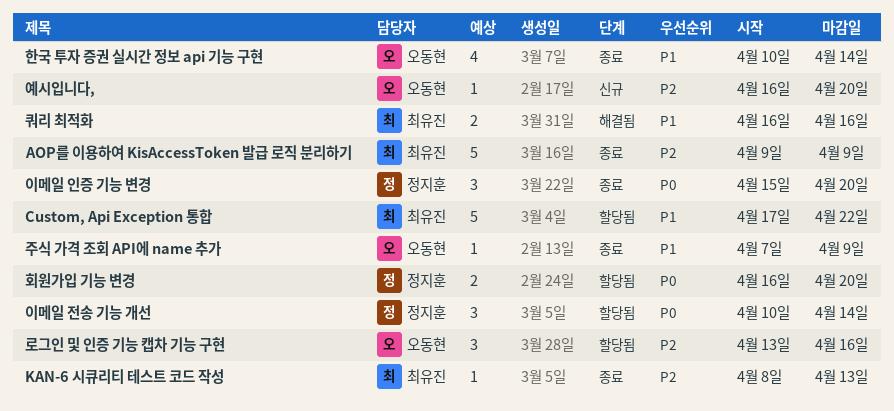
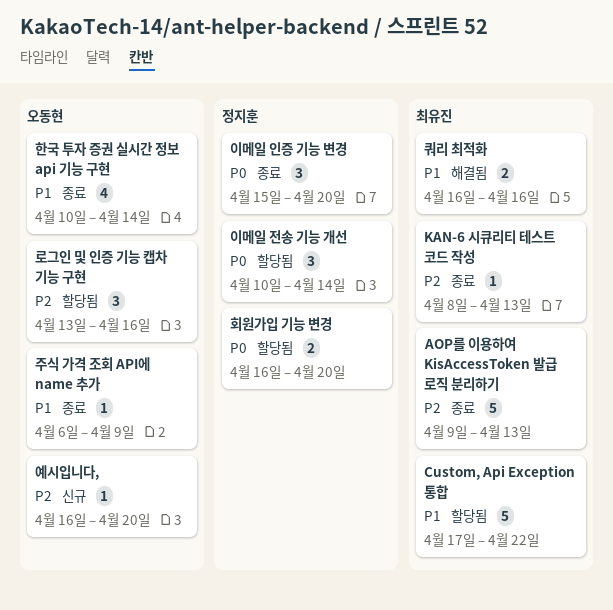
AOP를 이용하여 KisAccessToken 발급 로직 분리하기, due: Apr 9 -> Apr 13
주식 가격 조회 API에 name 추가, start: Apr 7 -> Apr 6

